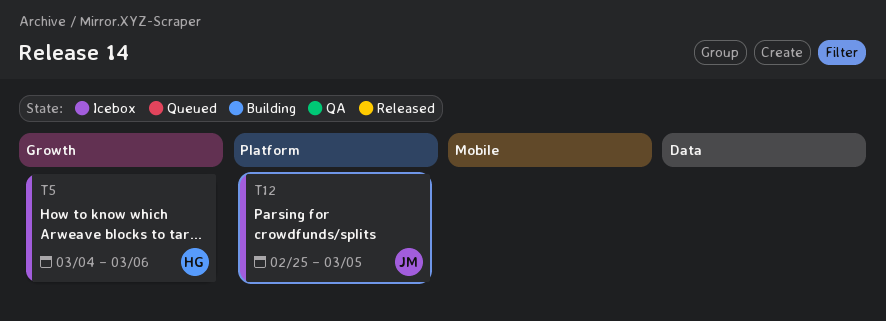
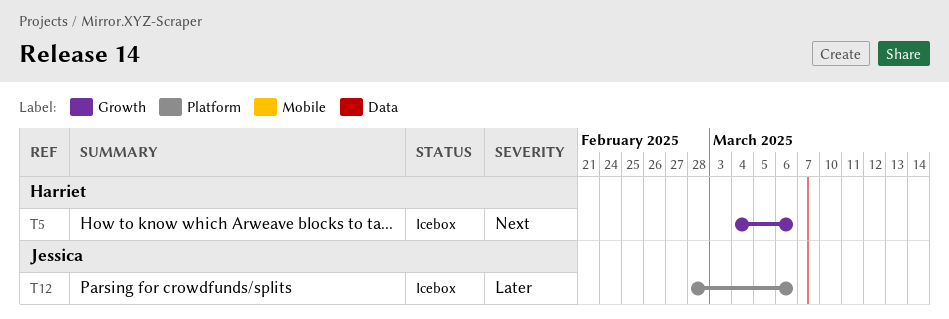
T12, start: Feb 25 -> Feb 28
T12, due: Mar 5 -> Mar 6

